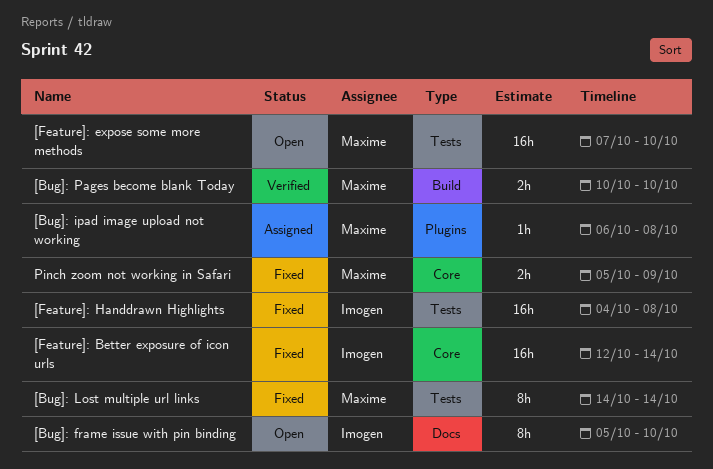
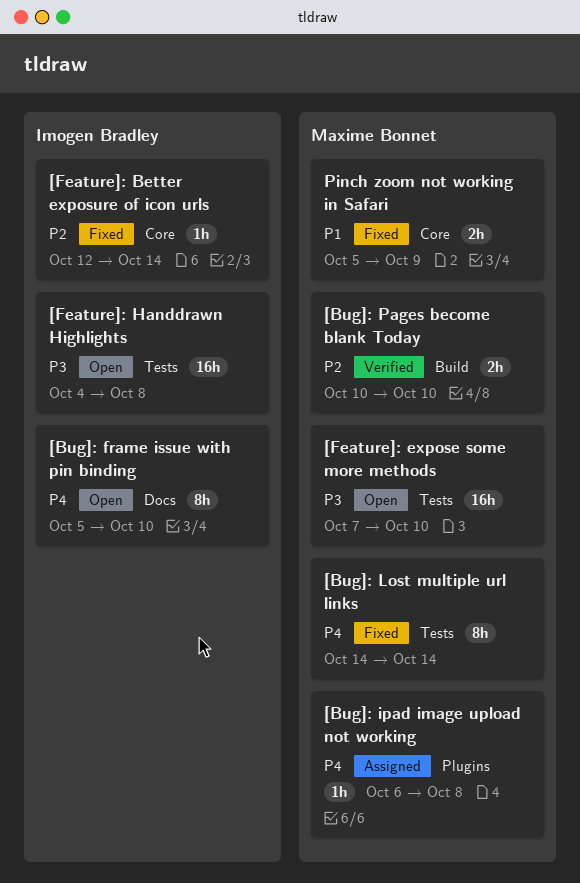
[Feature]: Better exposure of icon urls, estimate: 16h -> 1h
[Feature]: Handdrawn Highlights, status: Fixed -> Open

